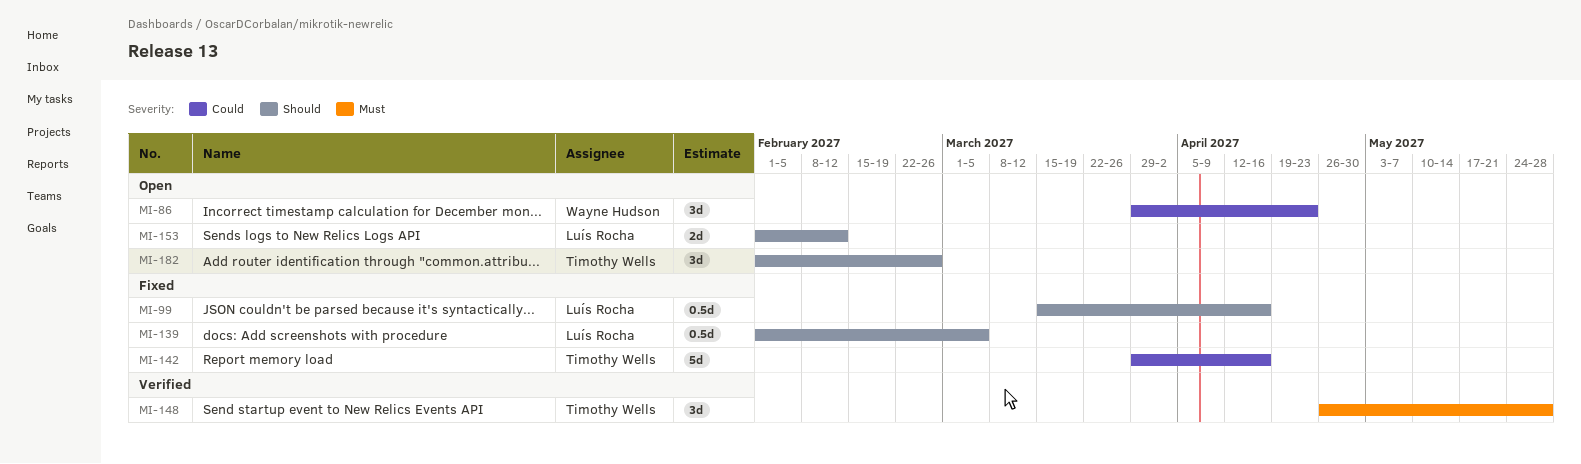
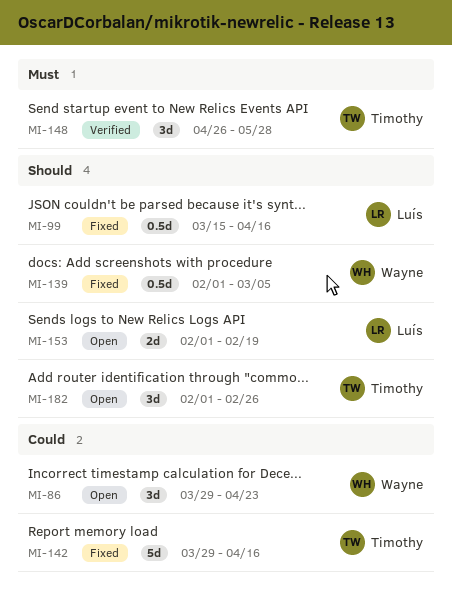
MI-139, owner: Luís Rocha -> Wayne Hudson
MI-153, due: Feb 12 -> Feb 19

